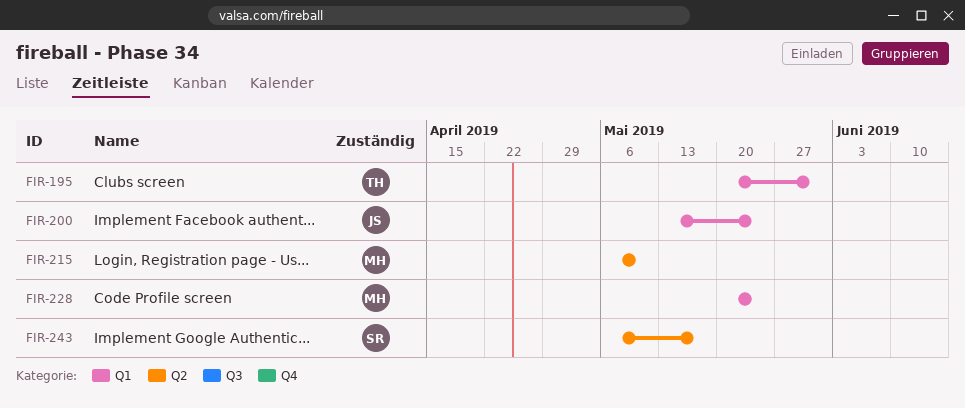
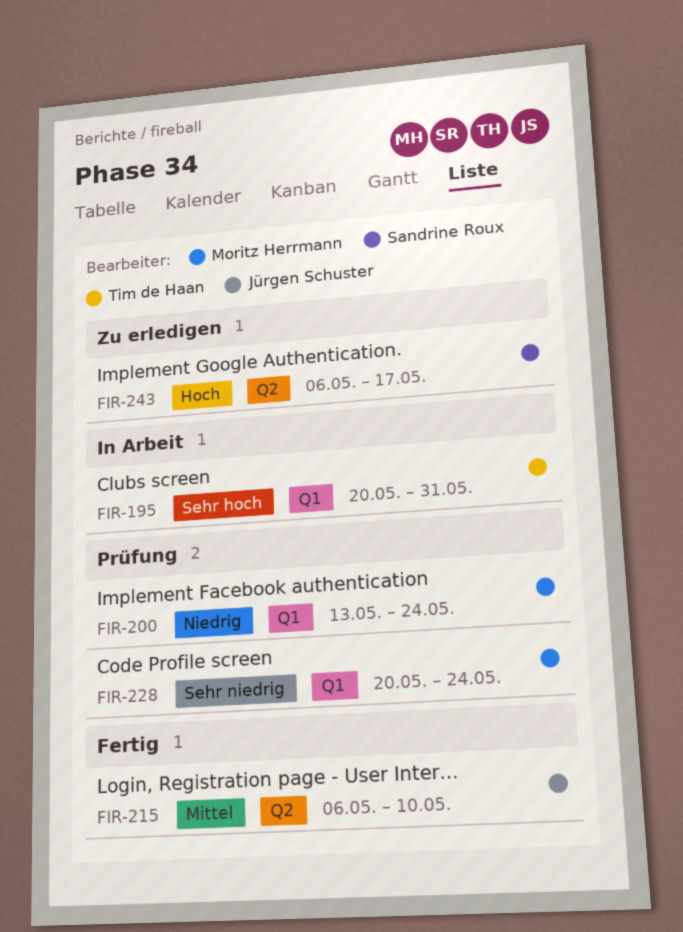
FIR-200, owner: Jürgen Schuster -> Moritz Herrmann
FIR-215, owner: Moritz Herrmann -> Jürgen Schuster

